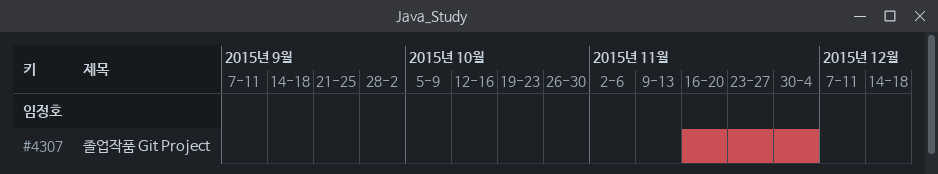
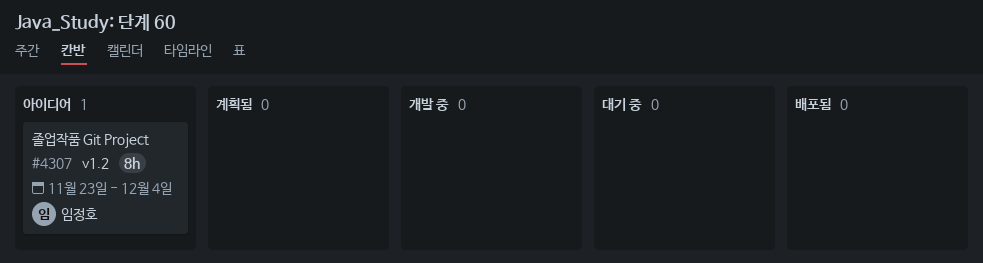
#4307, start: Nov 16 -> Nov 23

